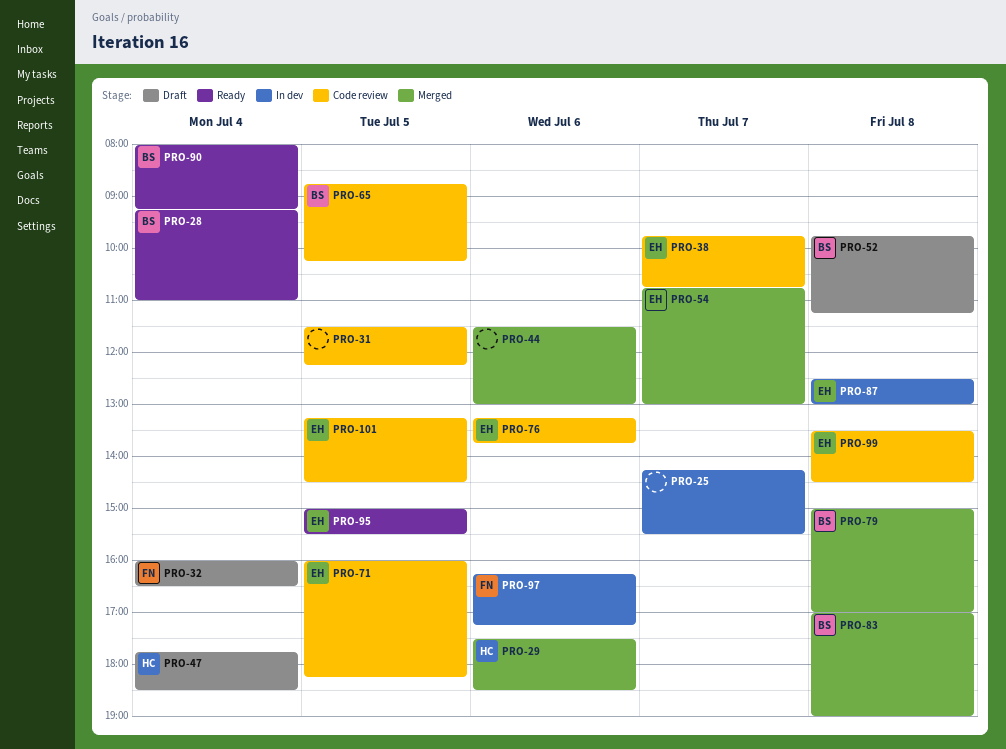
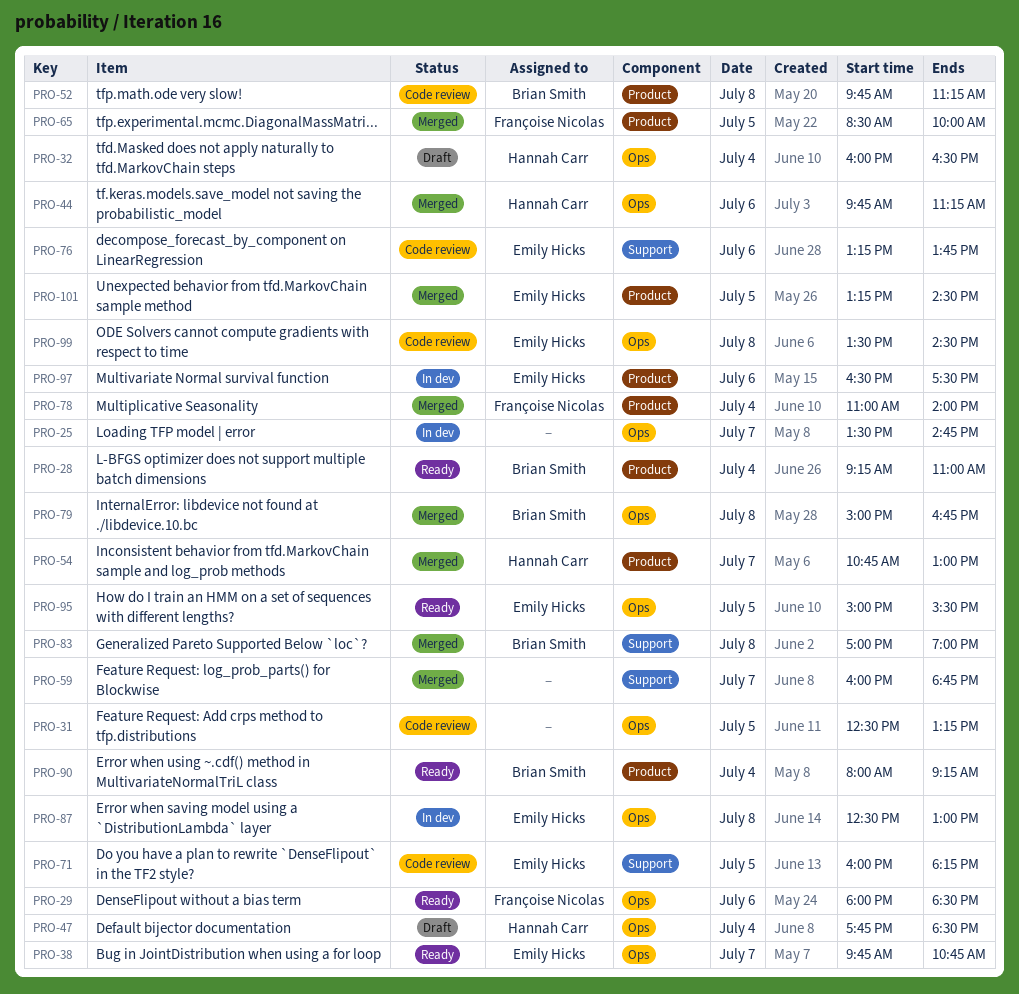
PRO-25, begins: 14:15 -> 13:30
PRO-25, ends: 15:30 -> 14:45
PRO-29, status: Merged -> Ready
PRO-29, owner: Hannah Carr -> Françoise Nicolas
PRO-29, begins: 17:30 -> 18:00
PRO-31, begins: 11:30 -> 12:30
PRO-31, ends: 12:15 -> 13:15
PRO-32, owner: Françoise Nicolas -> Hannah Carr
PRO-38, status: Code review -> Ready
PRO-44, owner: none -> Hannah Carr
PRO-44, begins: 11:30 -> 09:45
PRO-44, ends: 13:00 -> 11:15
PRO-52, status: Draft -> Code review
PRO-54, owner: Emily Hicks -> Hannah Carr
PRO-59: none -> present
PRO-65, status: Code review -> Merged
PRO-65, owner: Brian Smith -> Françoise Nicolas
PRO-65, begins: 08:45 -> 08:30
PRO-65, ends: 10:15 -> 10:00
PRO-78: none -> present
PRO-79, ends: 17:00 -> 16:45
PRO-97, owner: Françoise Nicolas -> Emily Hicks
PRO-97, begins: 16:15 -> 16:30
PRO-97, ends: 17:15 -> 17:30
PRO-101, status: Code review -> Merged

